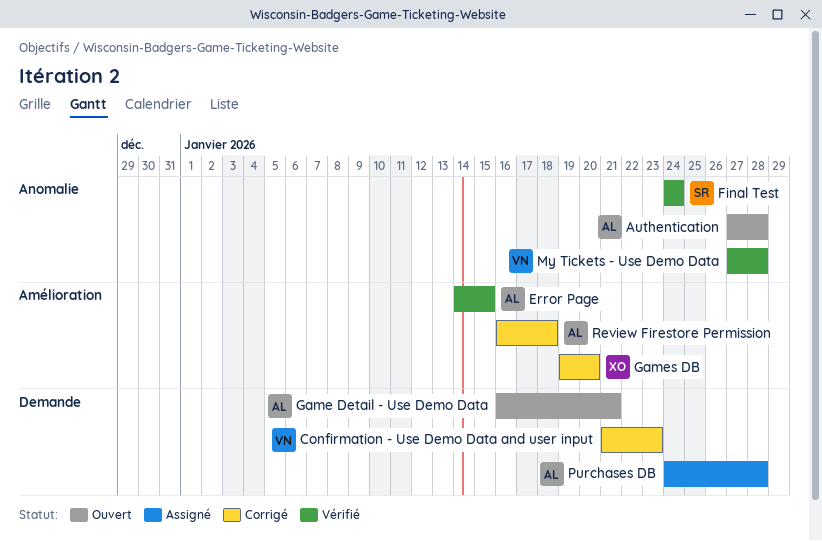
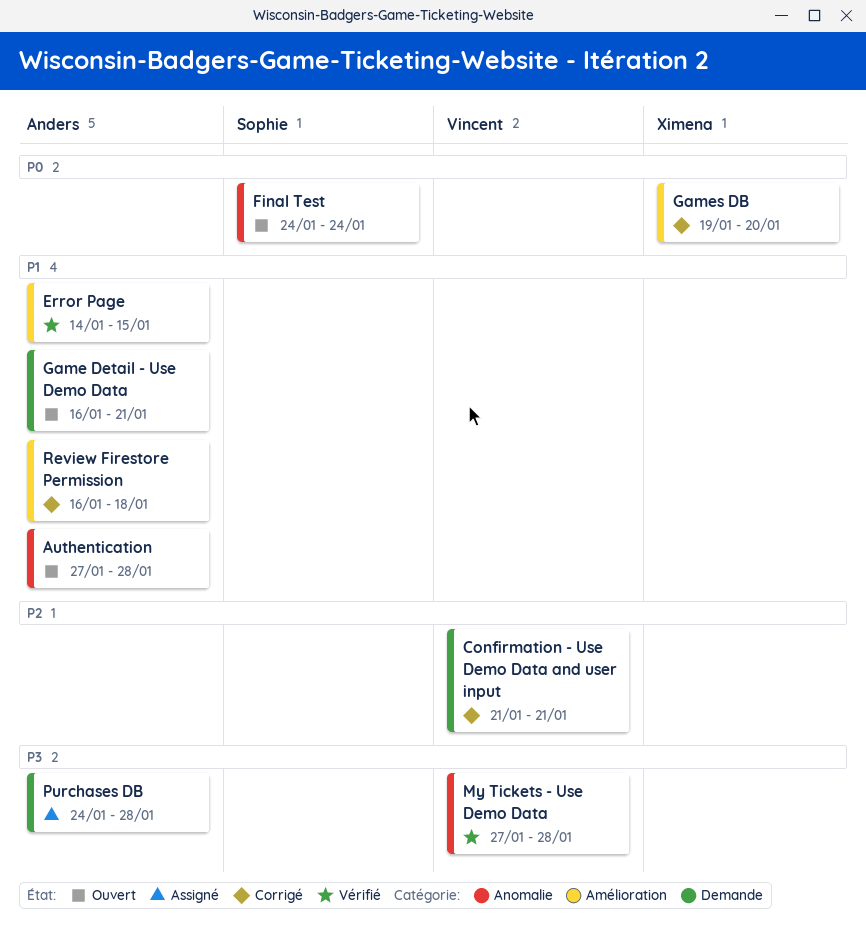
Confirmation - Use Demo Data and user input, due: Jan 23 -> Jan 21
Final Test, status: Vérifié -> Ouvert

